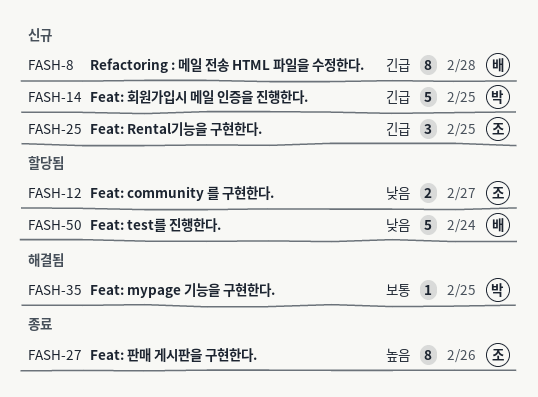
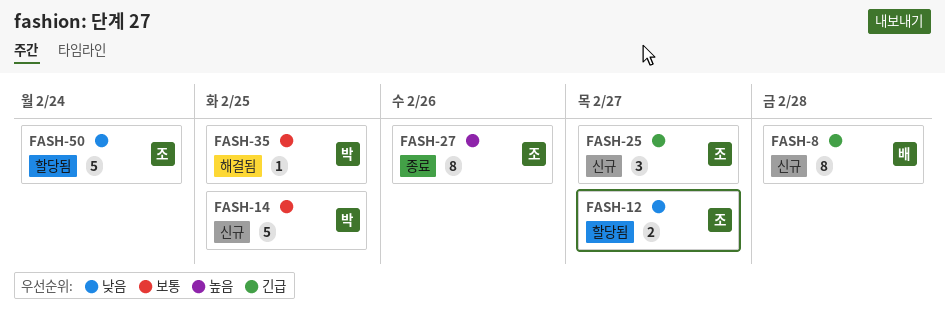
FASH-14, priority: 긴급 -> 보통
FASH-25, due: Feb 25 -> Feb 27
FASH-50, owner: 배 -> 조

